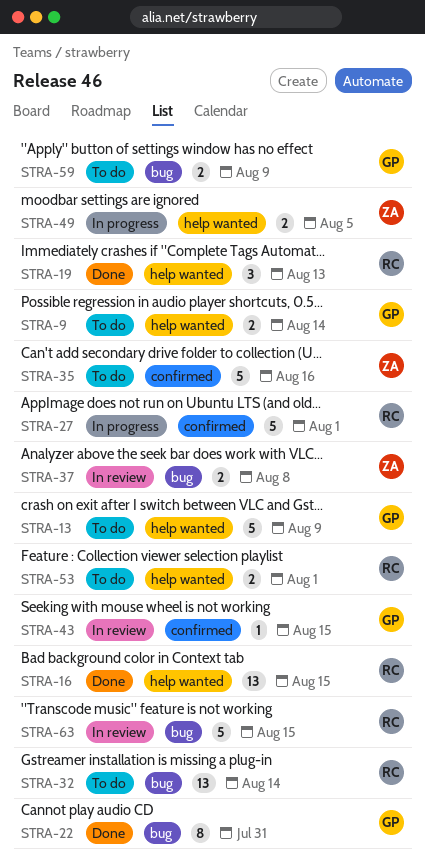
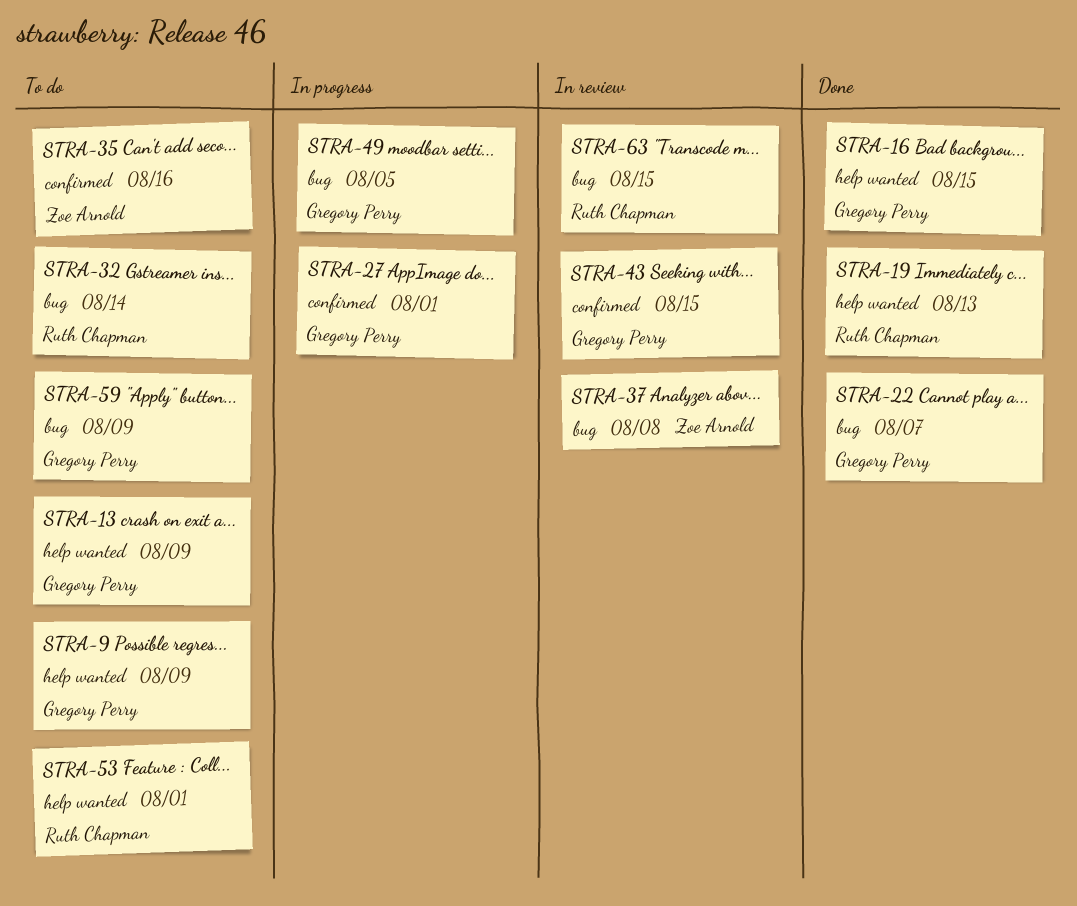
STRA-9, due: Aug 14 -> Aug 9
STRA-16, owner: Ruth Chapman -> Gregory Perry
STRA-22, due: Jul 31 -> Aug 7
STRA-27, owner: Ruth Chapman -> Gregory Perry
STRA-49, owner: Zoe Arnold -> Gregory Perry
STRA-49, label: help wanted -> bug

